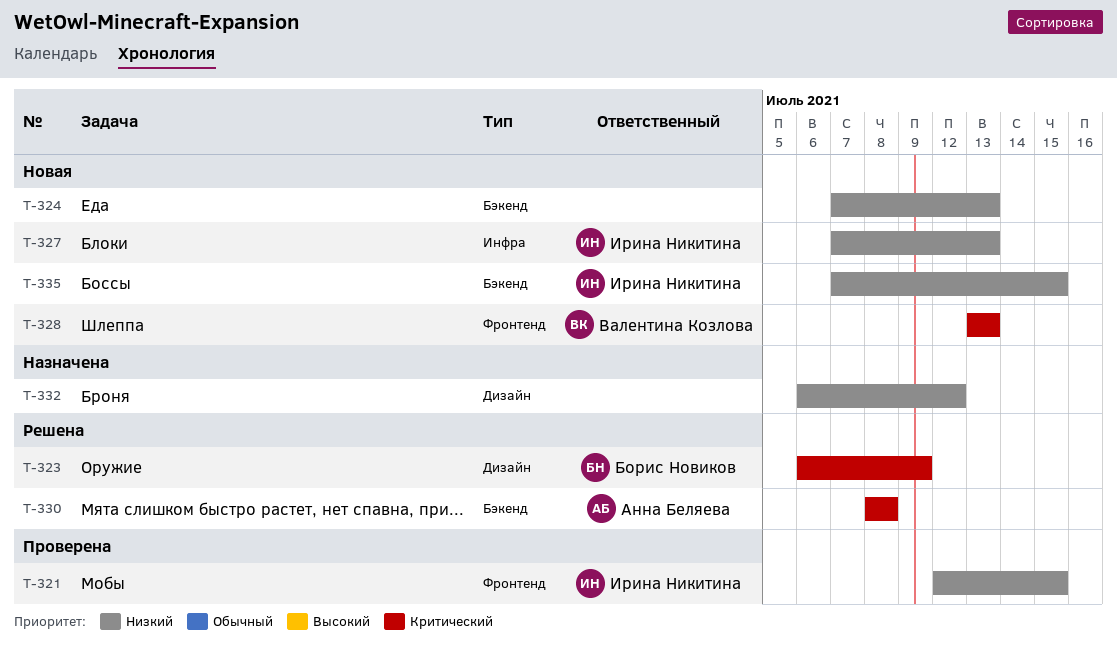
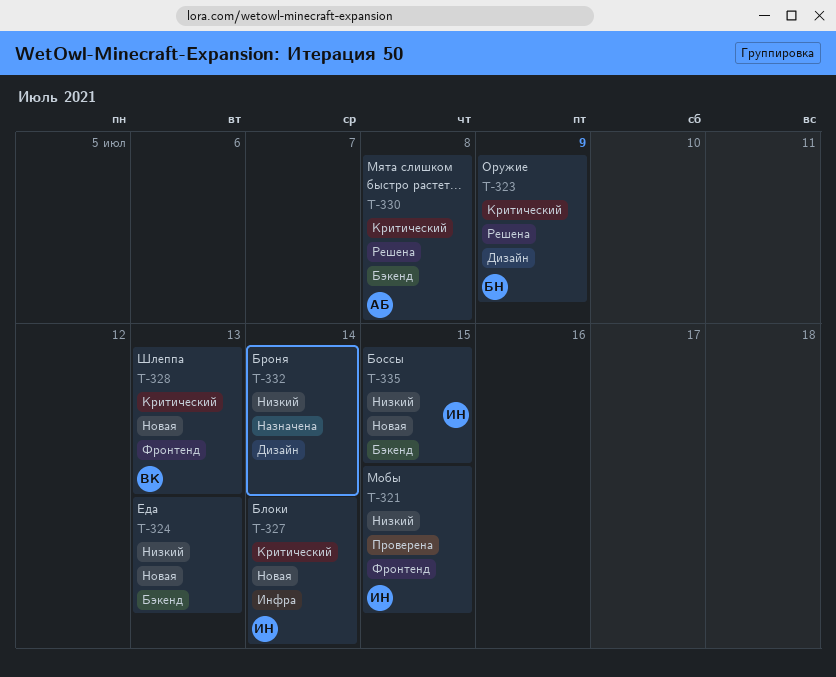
T-327, priority: Низкий -> Критический
T-327, due: Jul 13 -> Jul 14
T-332, due: Jul 12 -> Jul 14

